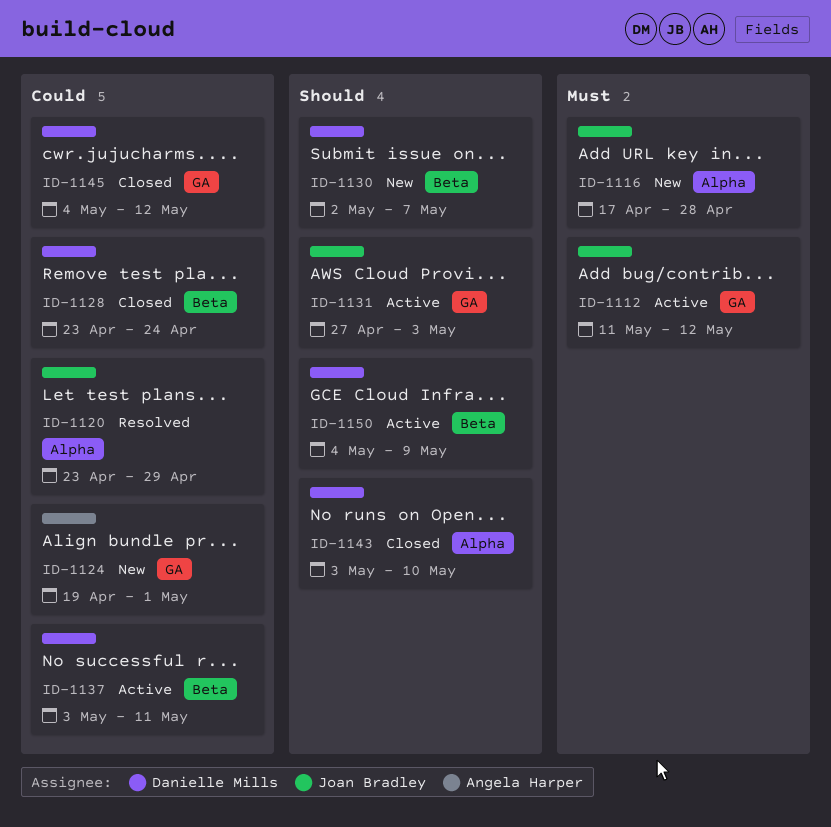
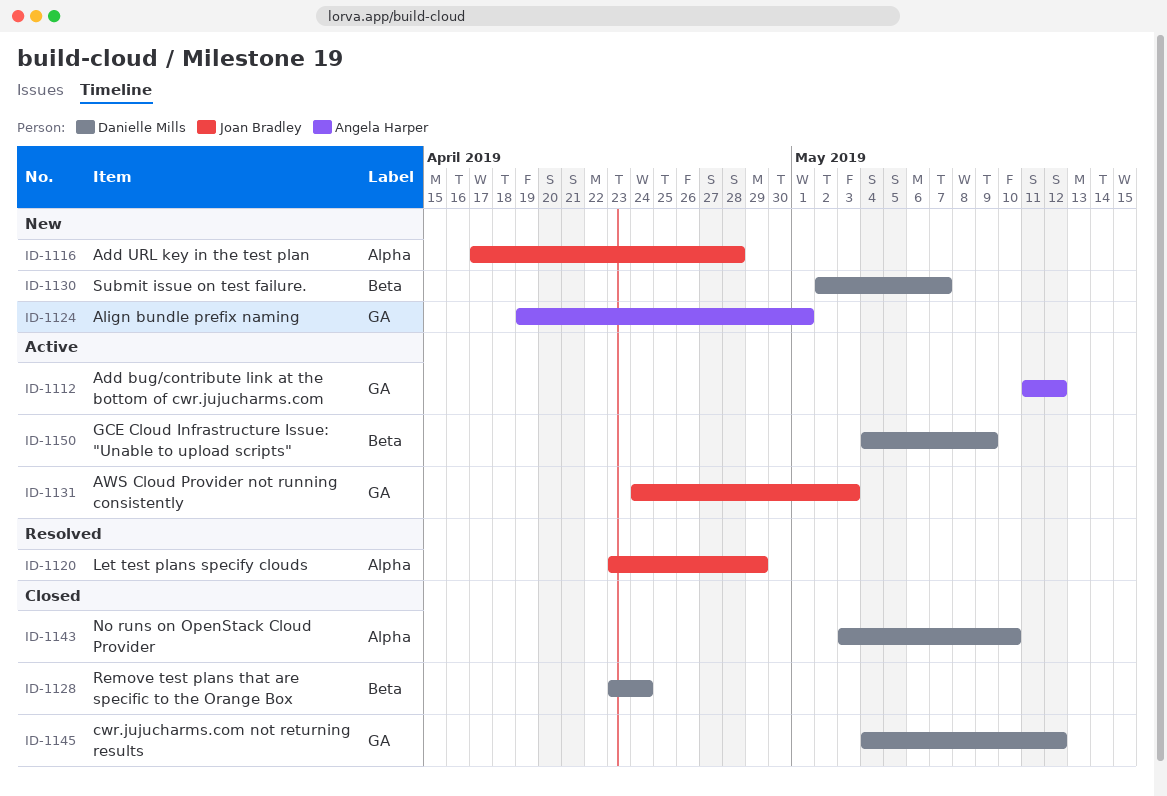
ID-1112, owner: Joan Bradley -> Angela Harper
ID-1131, start: Apr 27 -> Apr 24
ID-1137: present -> none

